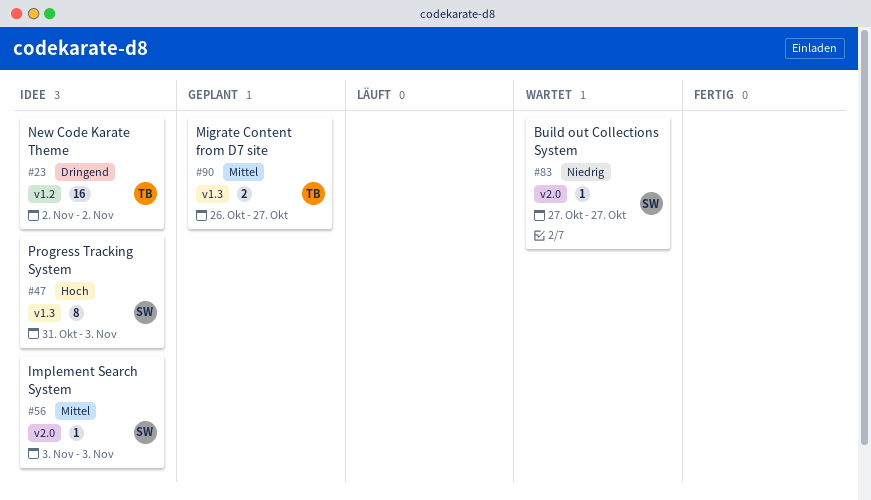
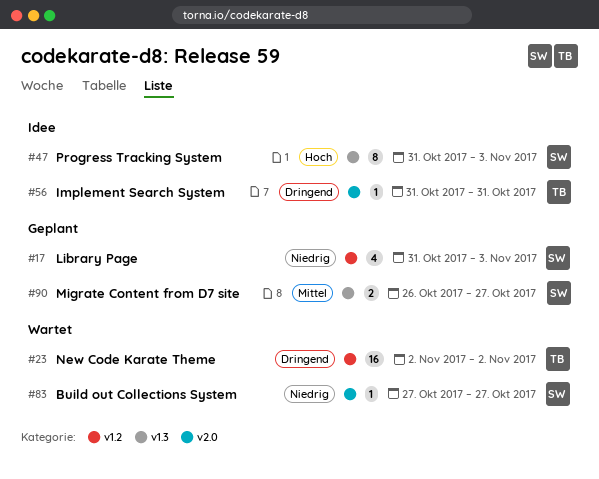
#17: none -> present
#23, status: Idee -> Wartet
#56, owner: SW -> TB
#56, priority: Mittel -> Dringend
#56, start: Nov 3 -> Oct 31
#56, due: Nov 3 -> Oct 31
#90, owner: TB -> SW

